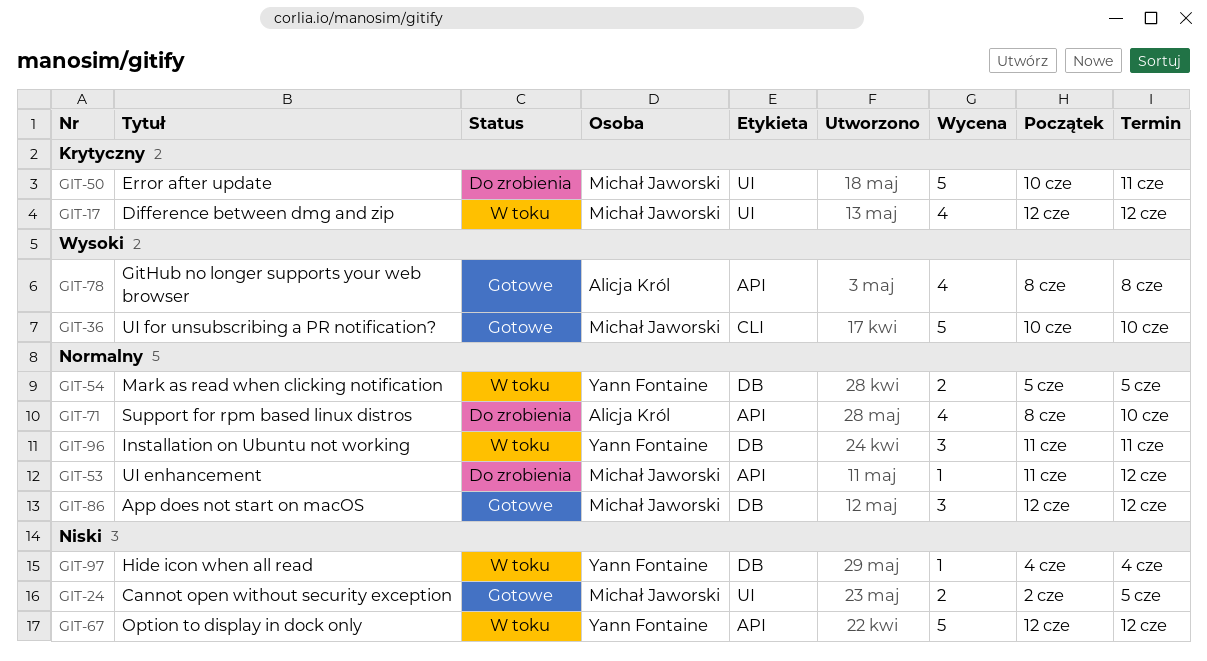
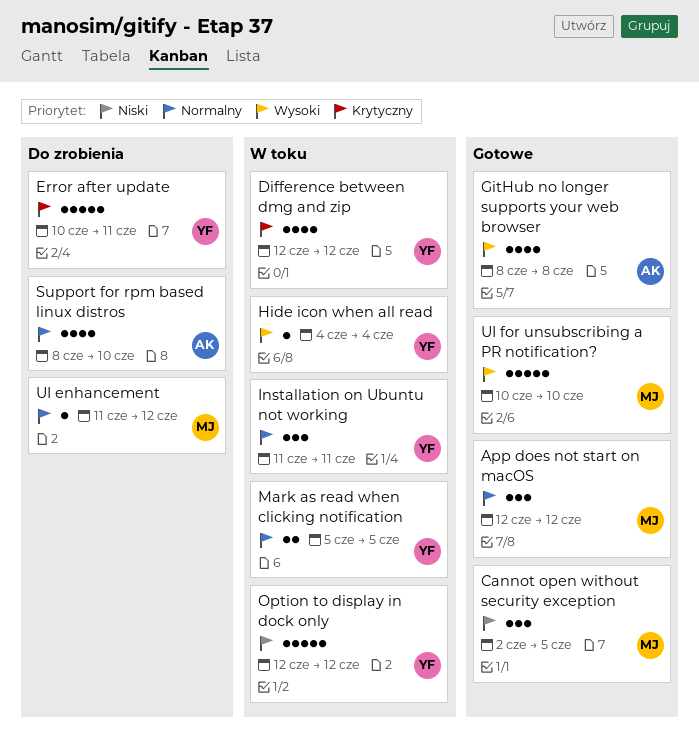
Cannot open without security exception, estimate: 2 -> 3
Difference between dmg and zip, owner: Michał Jaworski -> Yann Fontaine
Error after update, owner: Michał Jaworski -> Yann Fontaine
Hide icon when all read, priority: Niski -> Wysoki

